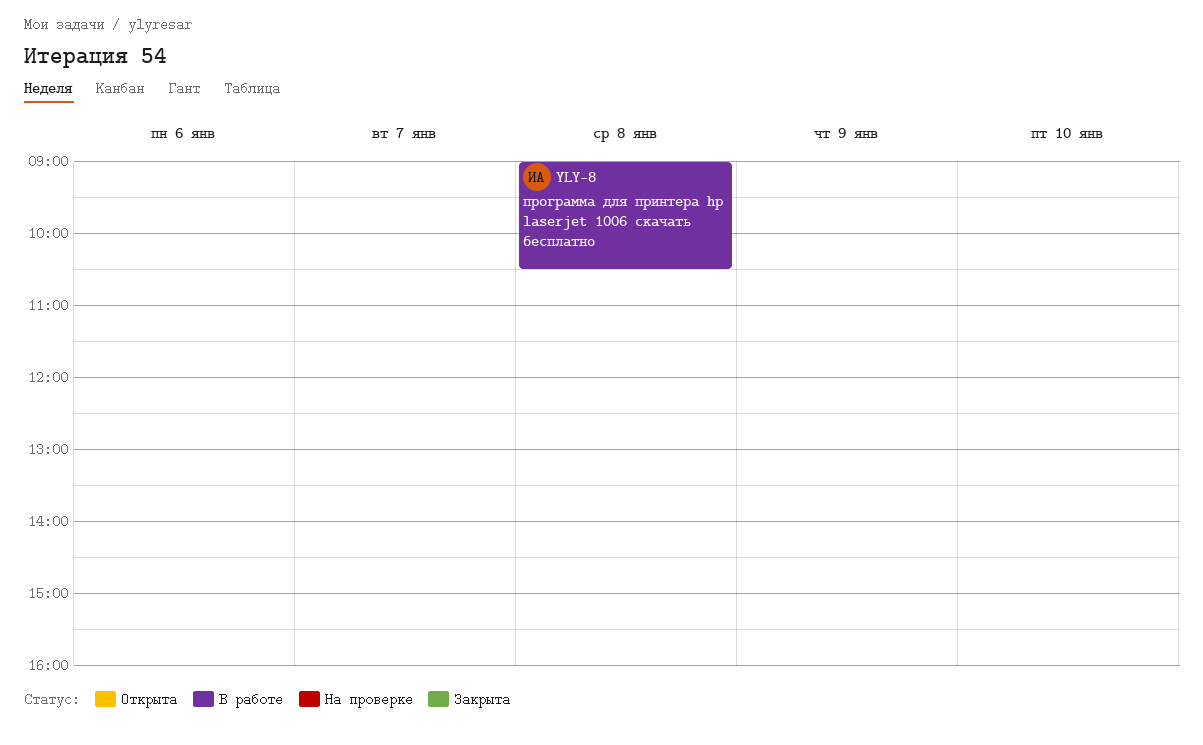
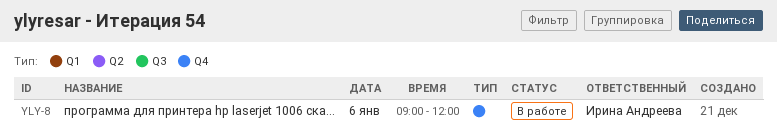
YLY-8, day: Jan 8 -> Jan 6
YLY-8, ends: 10:30 -> 12:00

